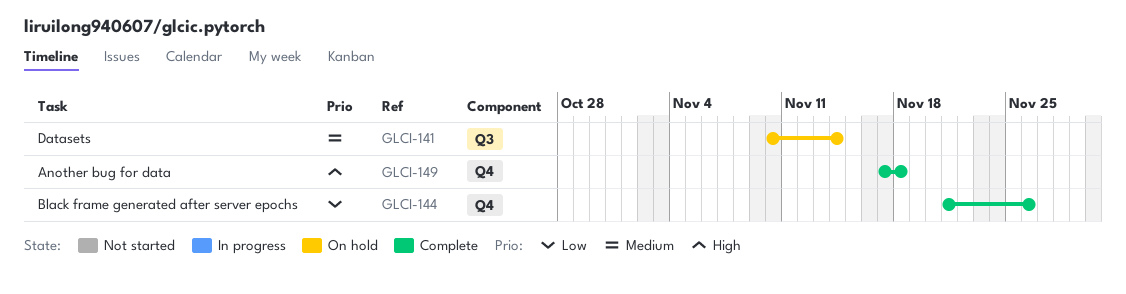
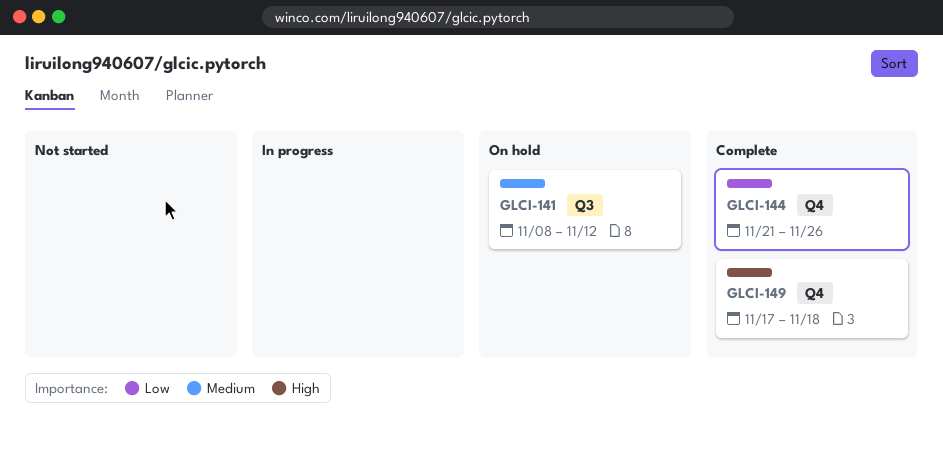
GLCI-141, start: Nov 10 -> Nov 8
GLCI-141, due: Nov 14 -> Nov 12

